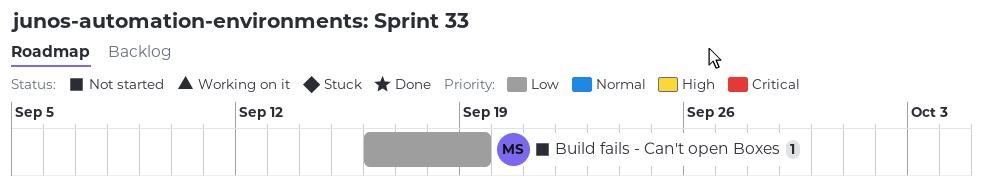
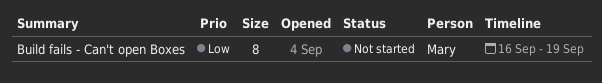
Build fails - Can't open Boxes, estimate: 1 -> 8

